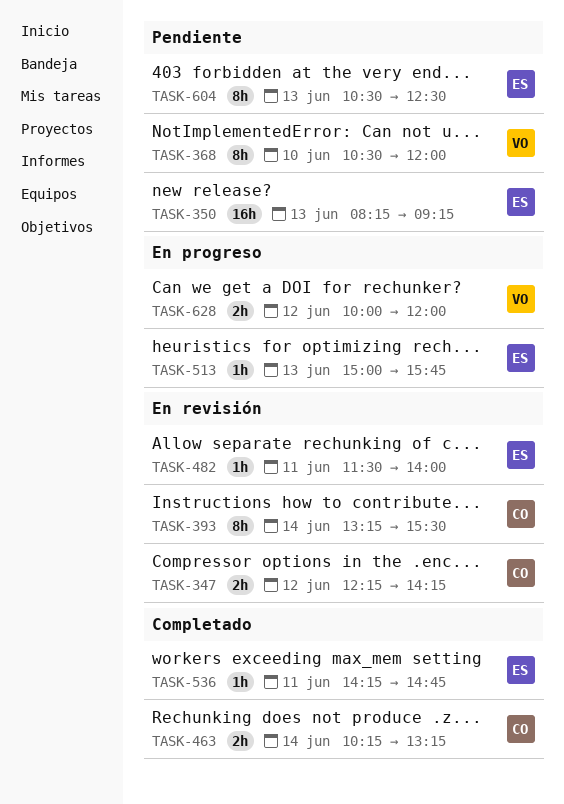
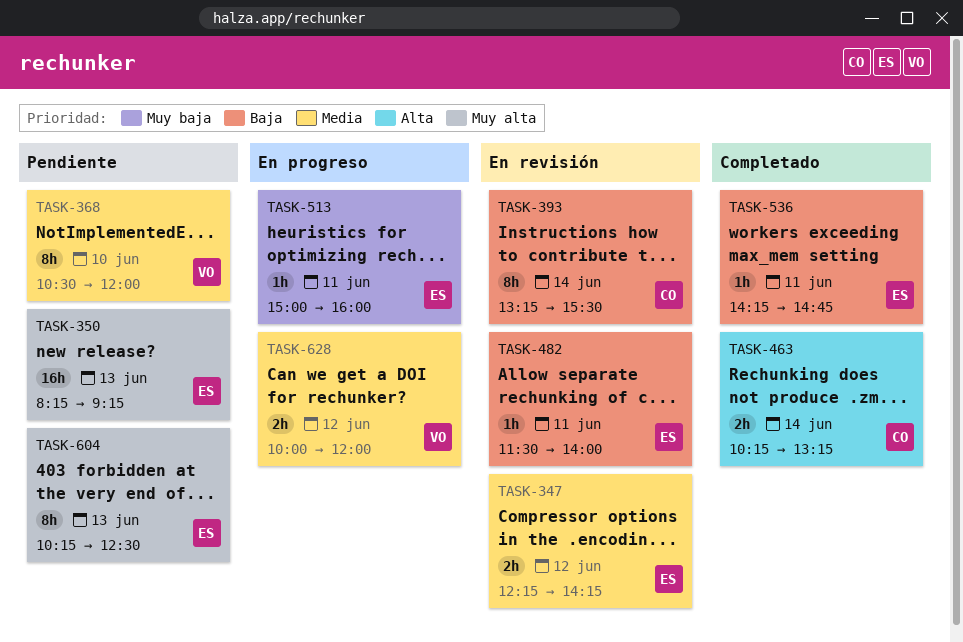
TASK-347, owner: CO -> ES
TASK-513, day: Jun 13 -> Jun 11
TASK-513, ends: 15:45 -> 16:00
TASK-604, begins: 10:30 -> 10:15

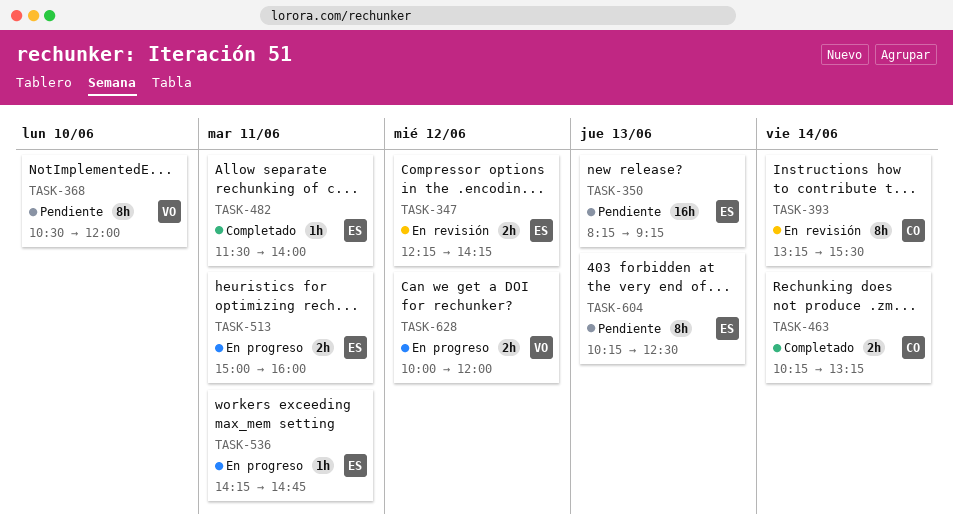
TASK-482, status: En revisión -> Completado
TASK-513, estimate: 1h -> 2h
TASK-536, status: Completado -> En progreso

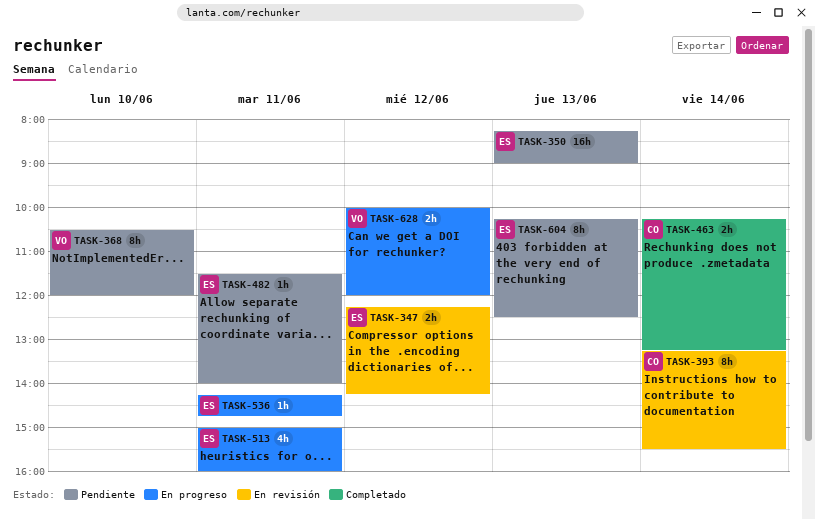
TASK-350, ends: 09:15 -> 09:00
TASK-482, status: Completado -> Pendiente
TASK-513, estimate: 2h -> 4h

